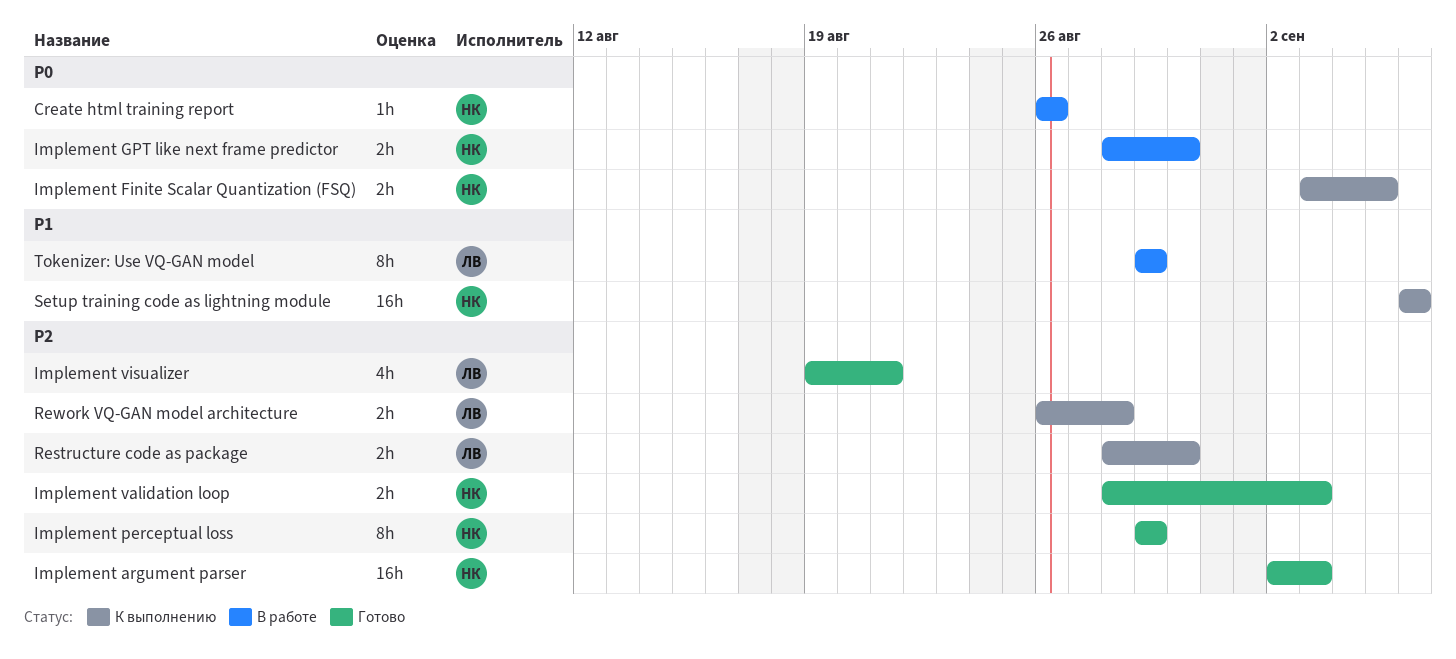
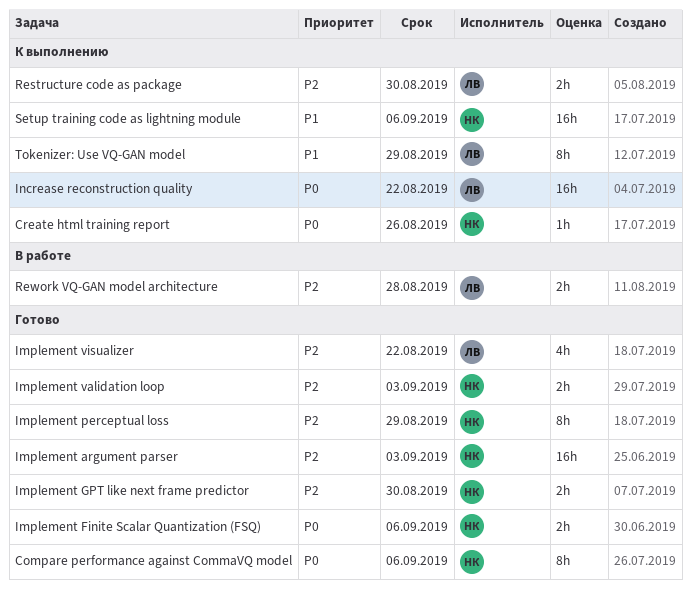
Compare performance against CommaVQ model: none -> present
Create html training report, status: В работе -> К выполнению
Implement Finite Scalar Quantization (FSQ), status: К выполнению -> Готово
Implement Finite Scalar Quantization (FSQ), due: Sep 5 -> Sep 6
Implement GPT like next frame predictor, status: В работе -> Готово
Implement GPT like next frame predictor, priority: P0 -> P2
Implement visualizer, due: Aug 21 -> Aug 22
Increase reconstruction quality: none -> present
Rework VQ-GAN model architecture, status: К выполнению -> В работе
Tokenizer: Use VQ-GAN model, status: В работе -> К выполнению

